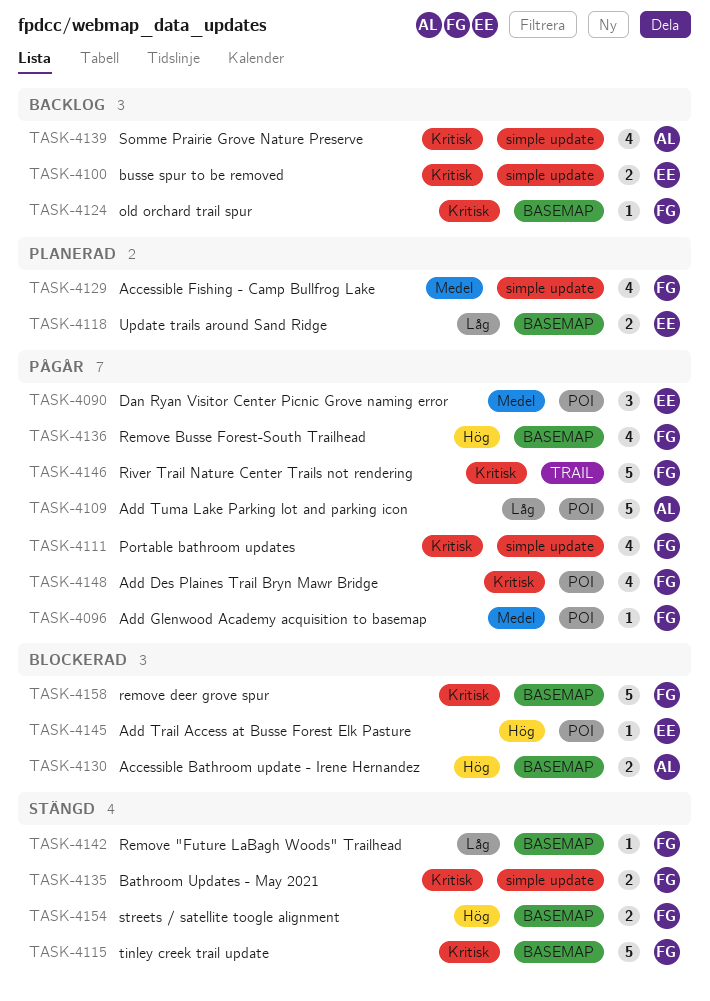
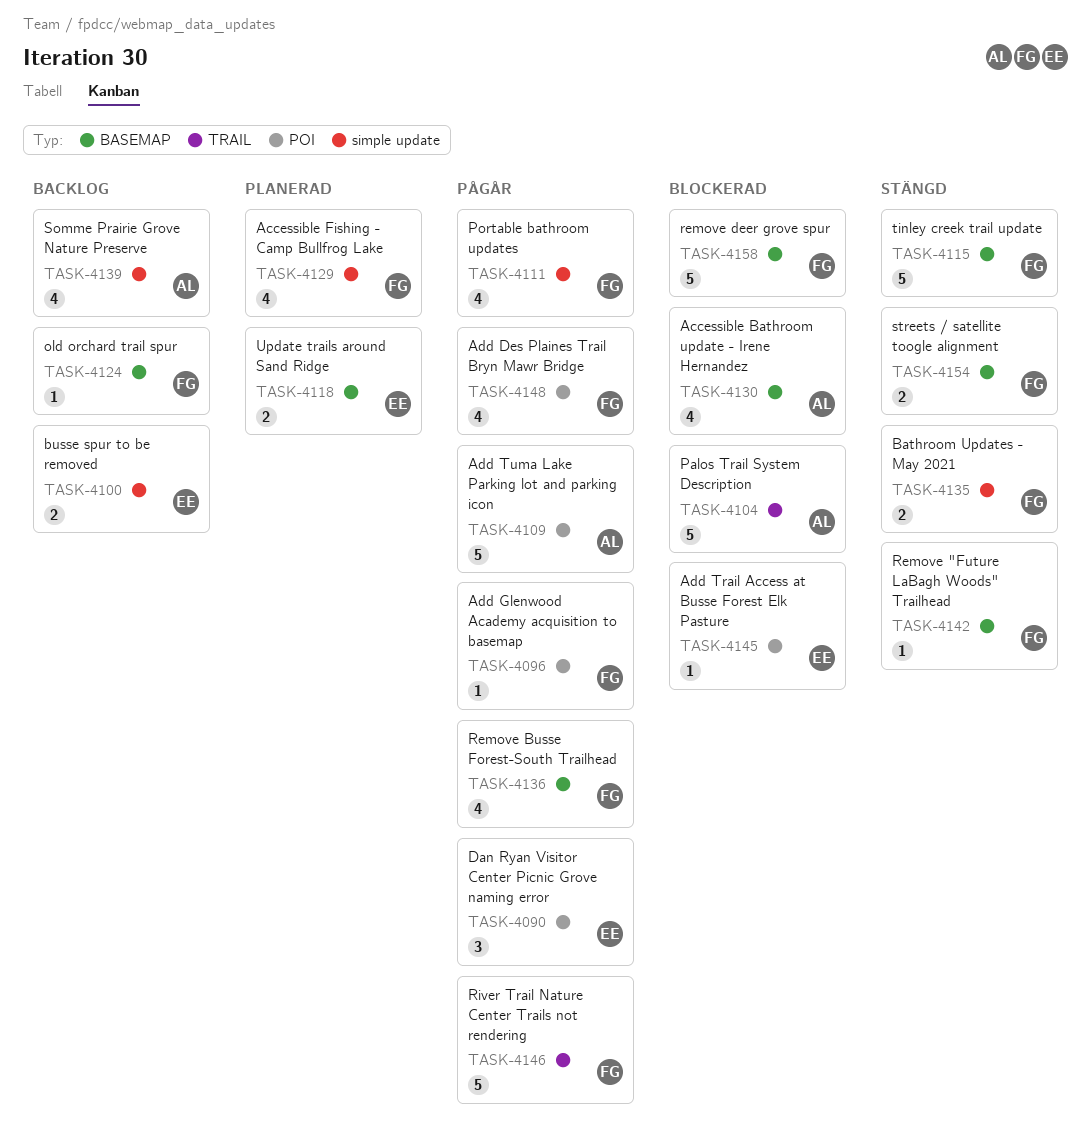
TASK-4104: none -> present
TASK-4130, estimate: 2 -> 4

